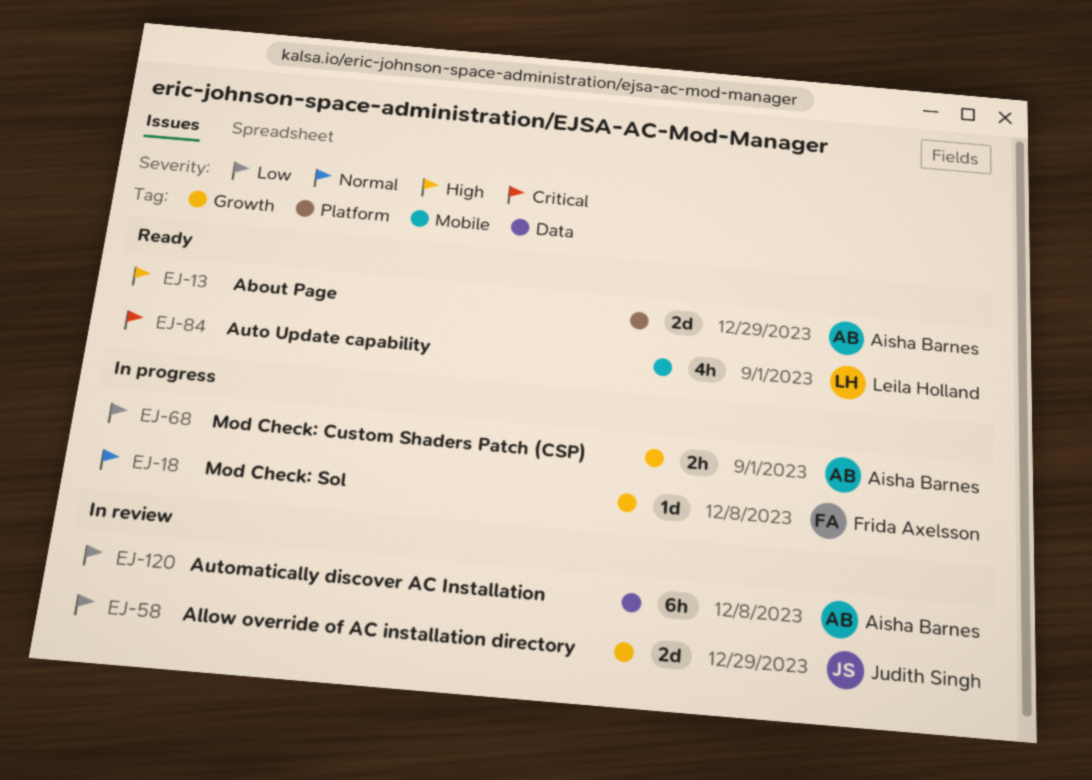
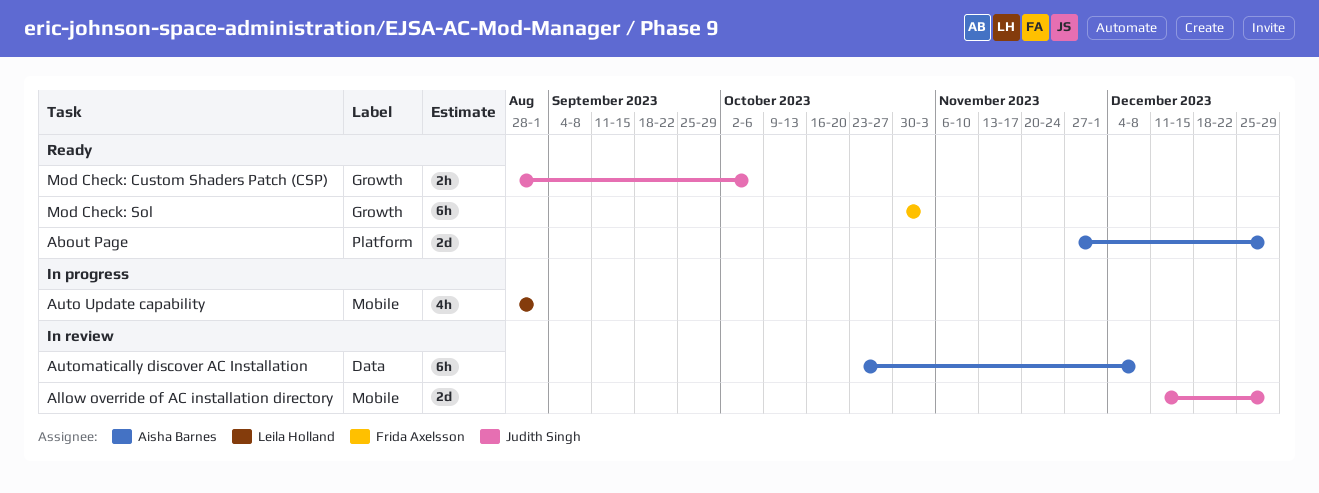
Allow override of AC installation directory, label: Growth -> Mobile
Auto Update capability, status: Ready -> In progress
Mod Check: Custom Shaders Patch (CSP), status: In progress -> Ready
Mod Check: Custom Shaders Patch (CSP), owner: Aisha Barnes -> Judith Singh
Mod Check: Custom Shaders Patch (CSP), due: Sep 1 -> Oct 6
Mod Check: Sol, status: In progress -> Ready
Mod Check: Sol, estimate: 1d -> 6h
Mod Check: Sol, due: Dec 8 -> Nov 3

